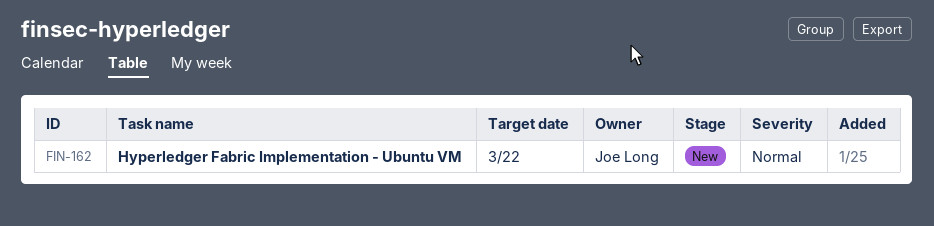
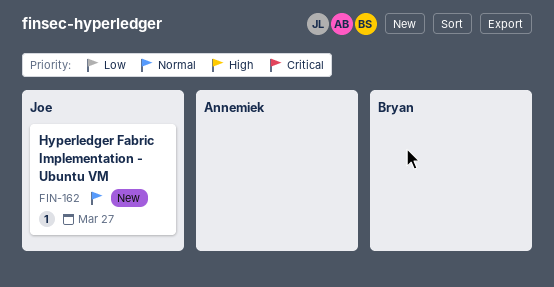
FIN-162, due: Mar 22 -> Mar 27

